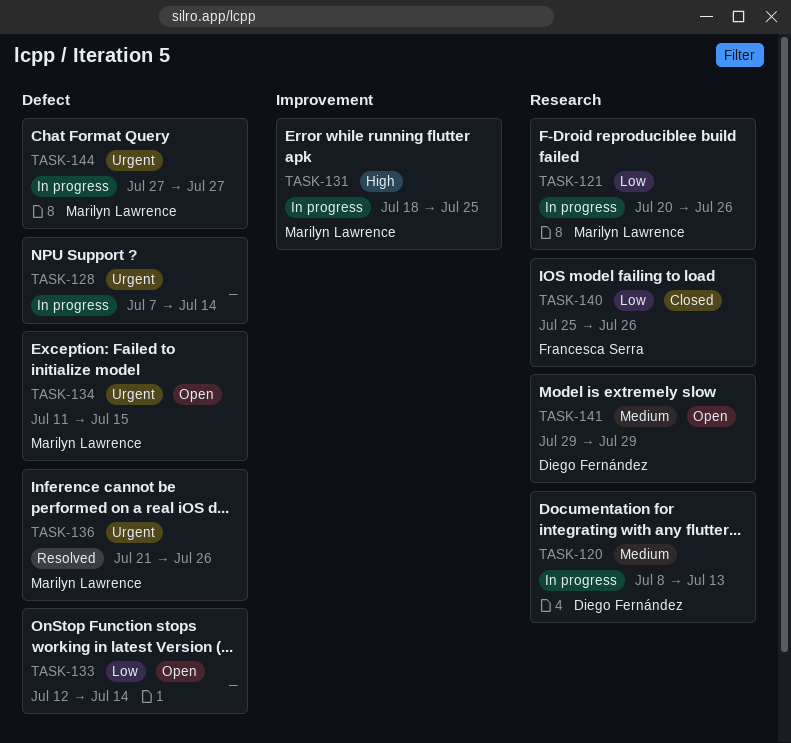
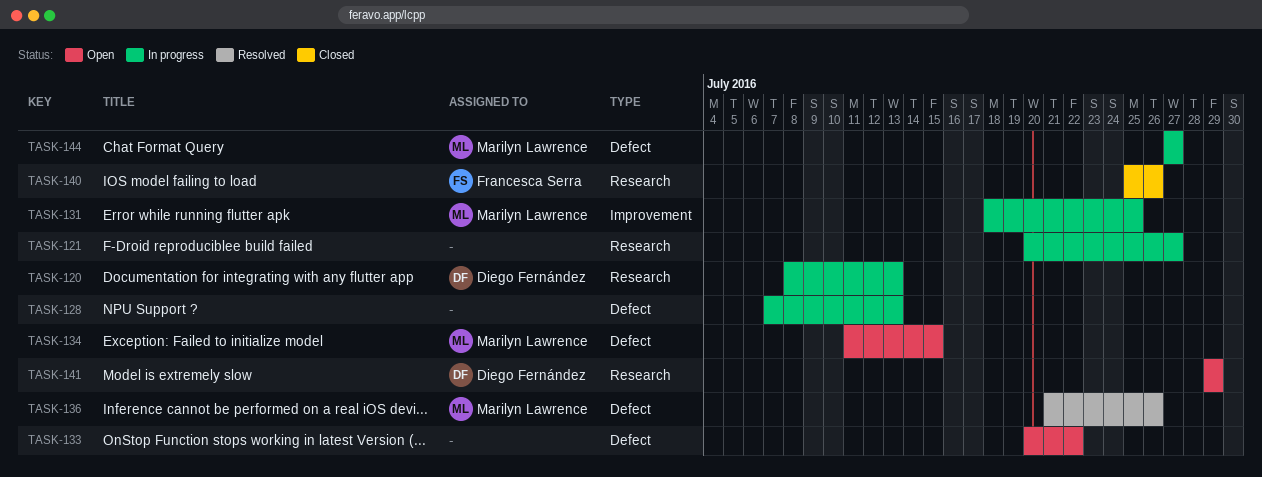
TASK-121, owner: Marilyn Lawrence -> none
TASK-121, due: Jul 26 -> Jul 27
TASK-128, due: Jul 14 -> Jul 13
TASK-133, start: Jul 12 -> Jul 20
TASK-133, due: Jul 14 -> Jul 22

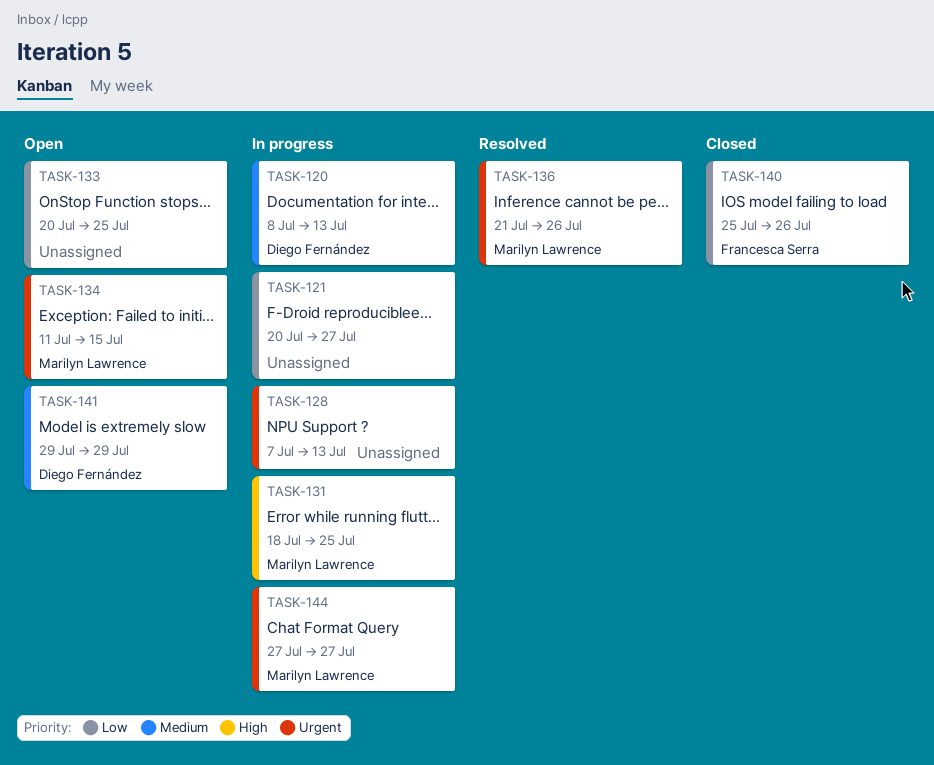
TASK-133, due: Jul 22 -> Jul 25

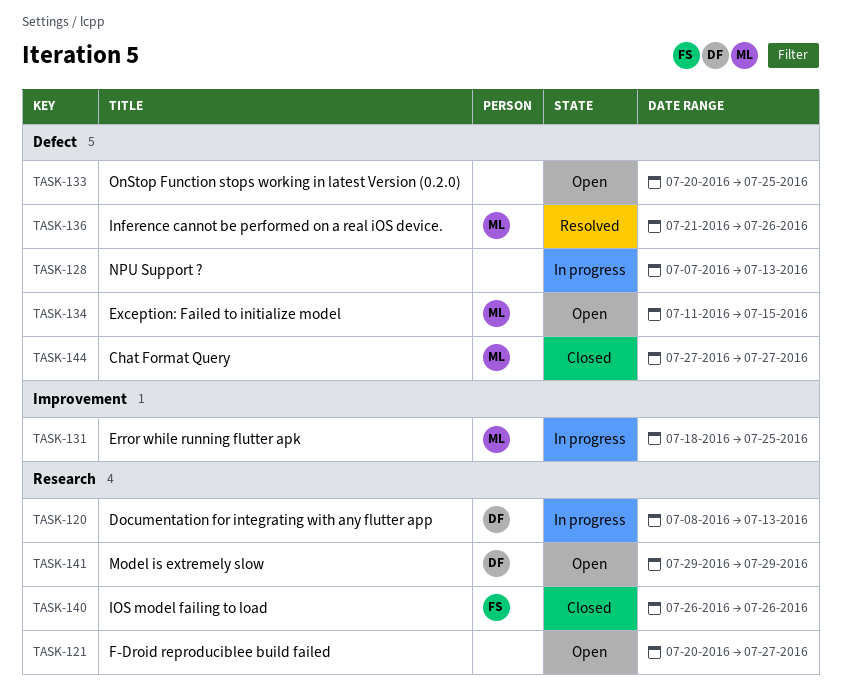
TASK-121, status: In progress -> Open
TASK-140, start: Jul 25 -> Jul 26
TASK-144, status: In progress -> Closed

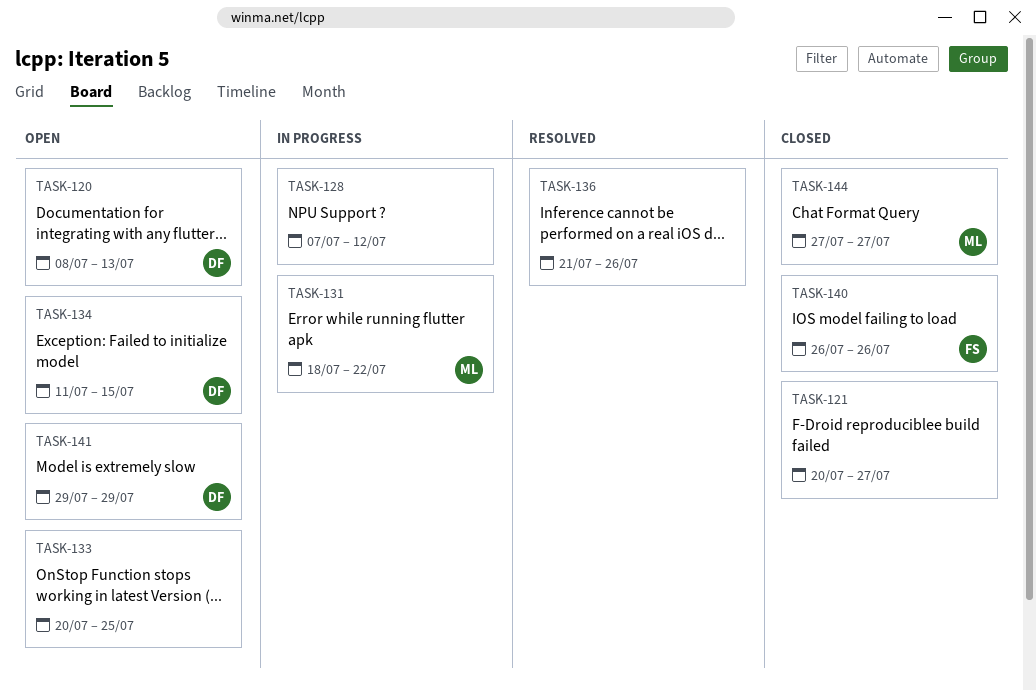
TASK-120, status: In progress -> Open
TASK-121, status: Open -> Closed
TASK-128, due: Jul 13 -> Jul 12
TASK-131, due: Jul 25 -> Jul 22
TASK-134, owner: ML -> DF
TASK-136, owner: ML -> none

